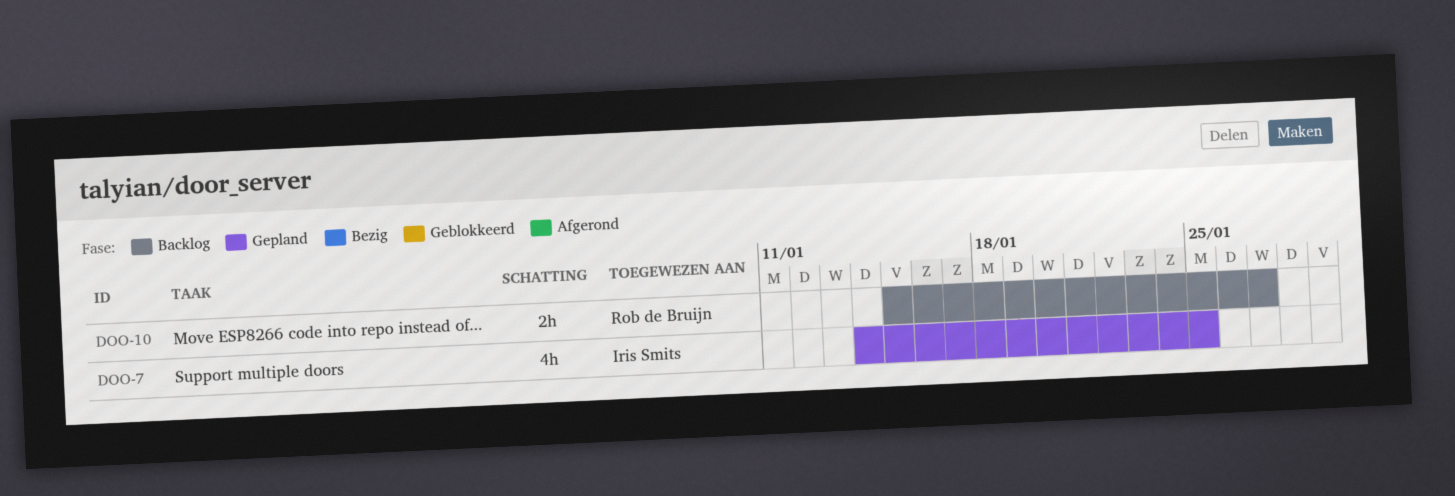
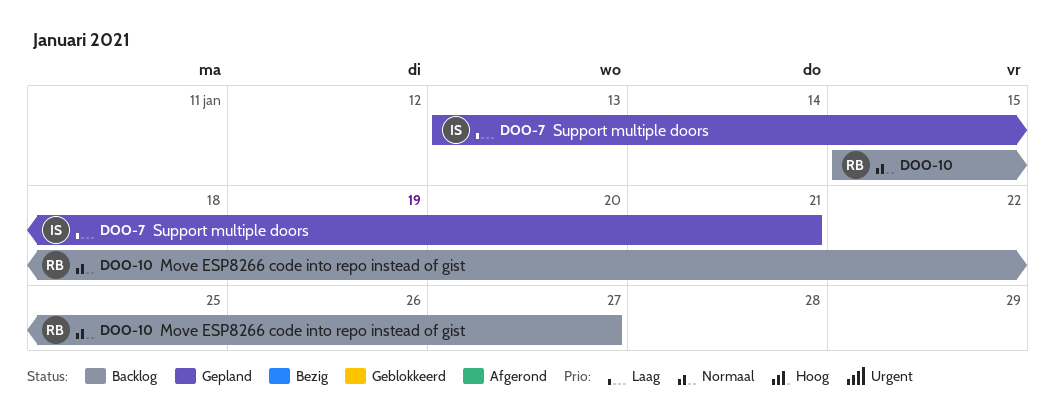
DOO-7, start: Jan 14 -> Jan 13
DOO-7, due: Jan 25 -> Jan 21

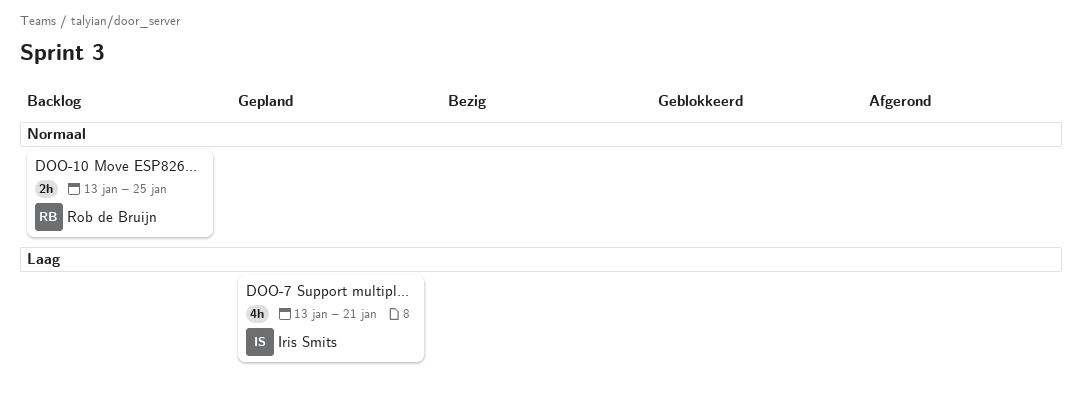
DOO-10, start: Jan 15 -> Jan 13
DOO-10, due: Jan 27 -> Jan 25

